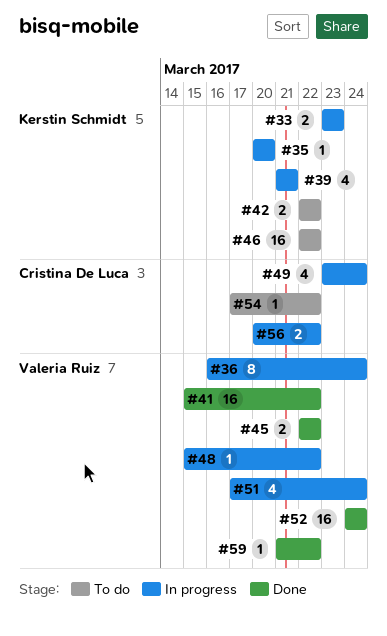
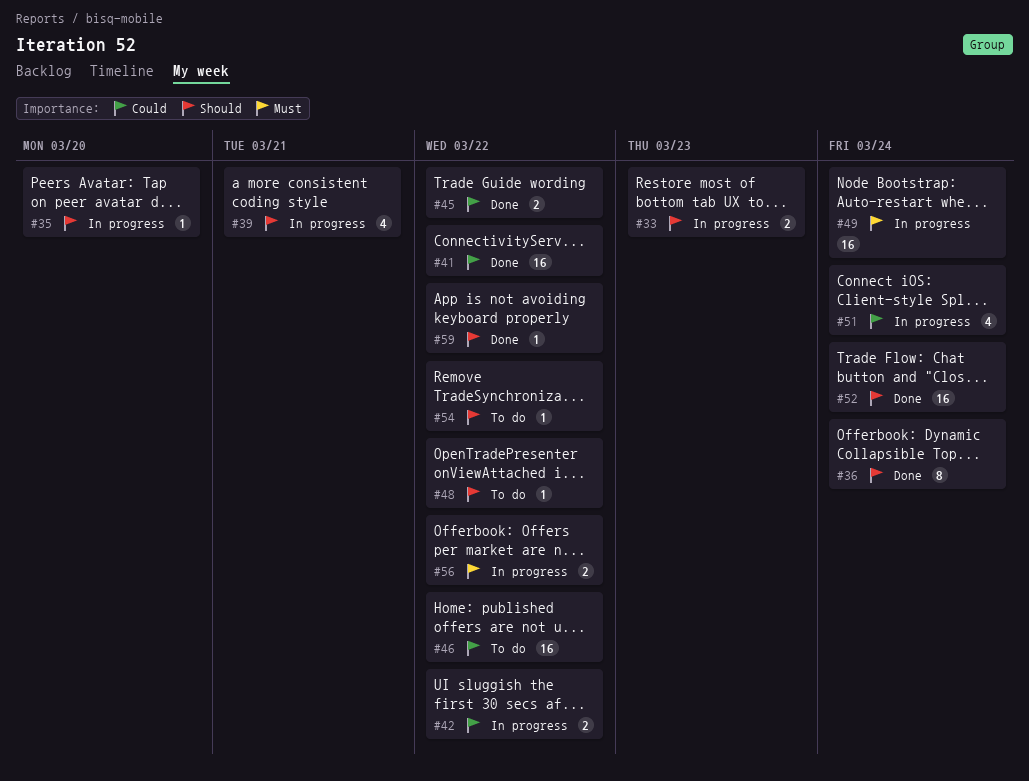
#36, status: In progress -> Done
#42, status: To do -> In progress
#48, status: In progress -> To do
#49, estimate: 4 -> 16

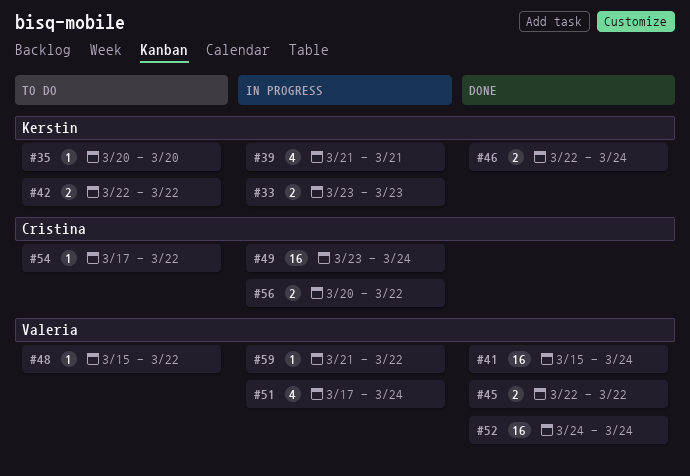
#35, status: In progress -> To do
#36: present -> none
#41, due: Mar 22 -> Mar 24
#42, status: In progress -> To do
#46, status: To do -> Done
#46, estimate: 16 -> 2
#46, due: Mar 22 -> Mar 24
#59, status: Done -> In progress

